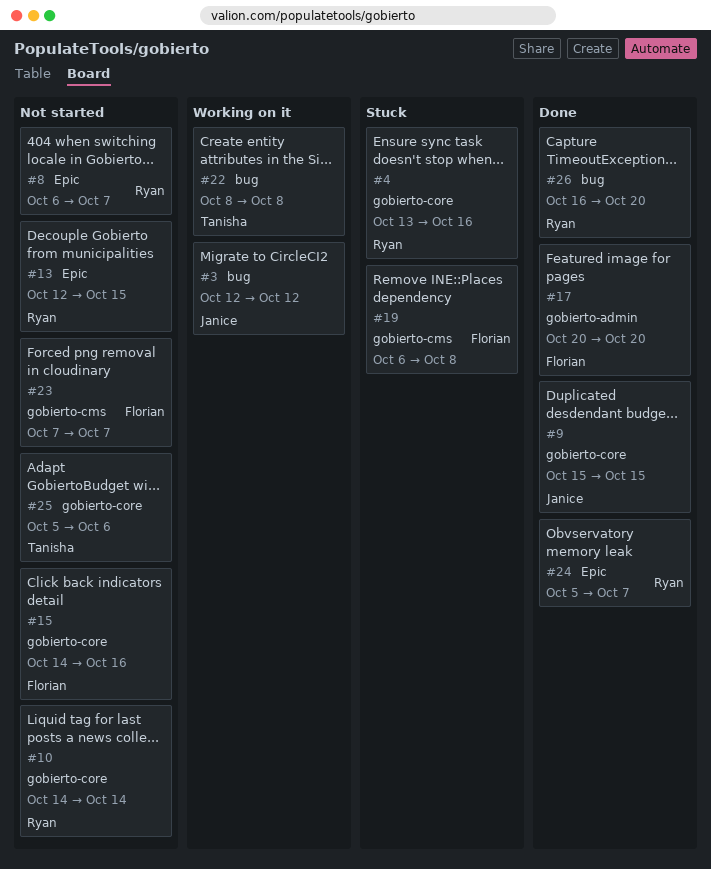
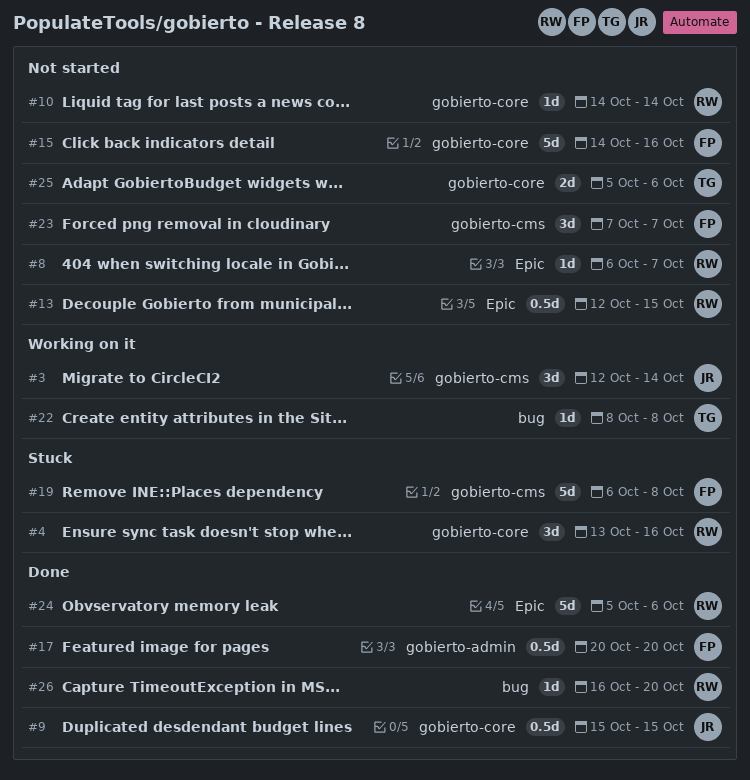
#3, label: bug -> gobierto-cms
#3, due: Oct 12 -> Oct 14
#24, due: Oct 7 -> Oct 6

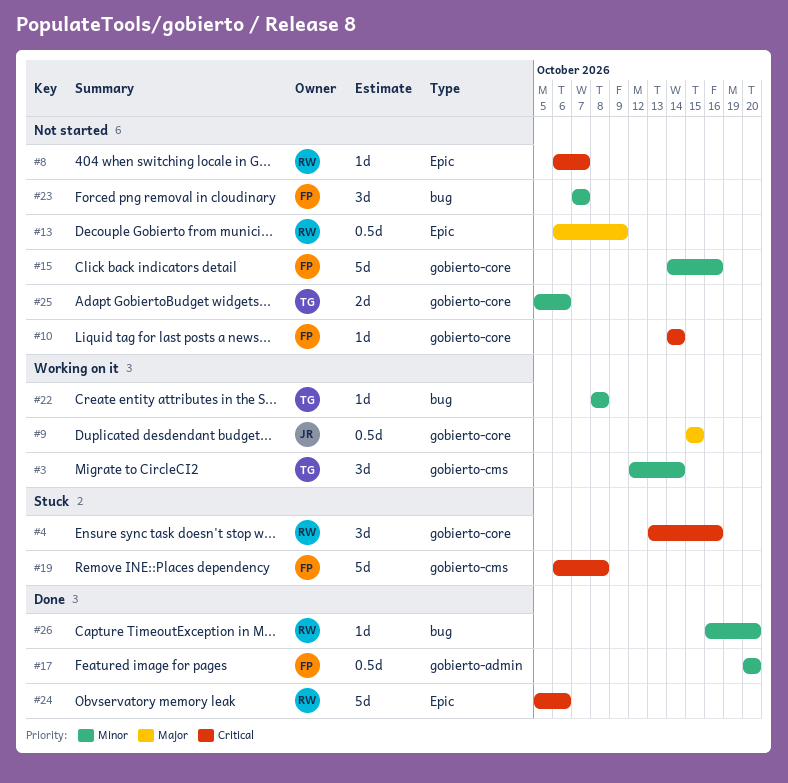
#3, owner: JR -> TG
#9, status: Done -> Working on it
#10, owner: RW -> FP
#13, start: Oct 12 -> Oct 6
#13, due: Oct 15 -> Oct 9
#23, label: gobierto-cms -> bug

